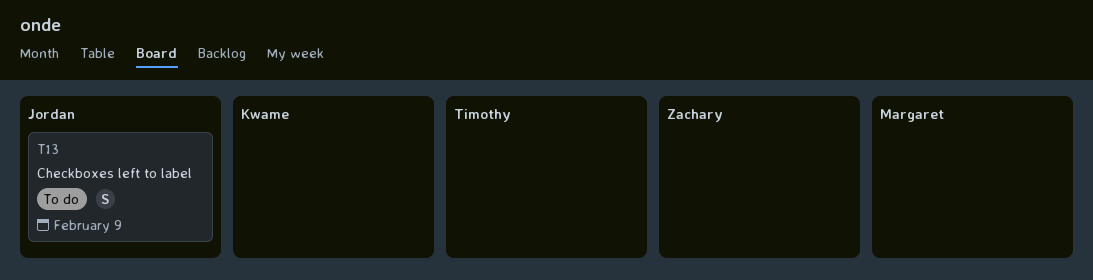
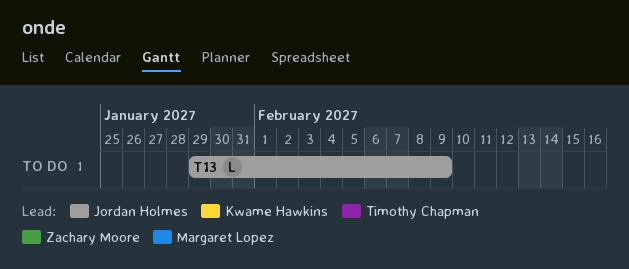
T13, estimate: S -> L

